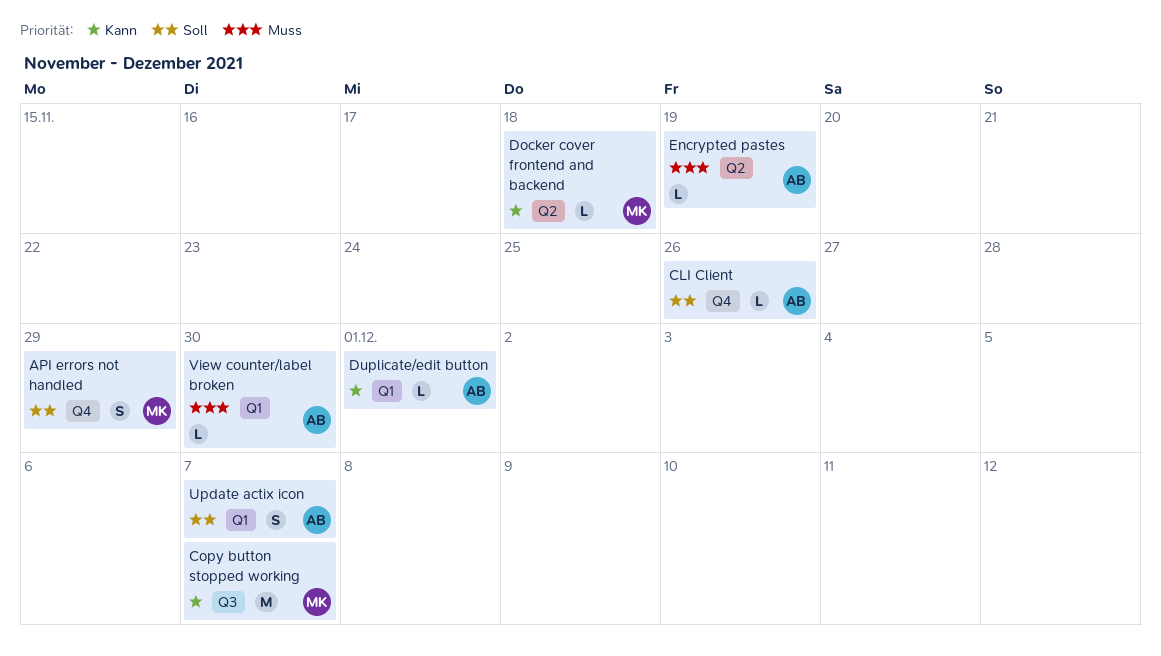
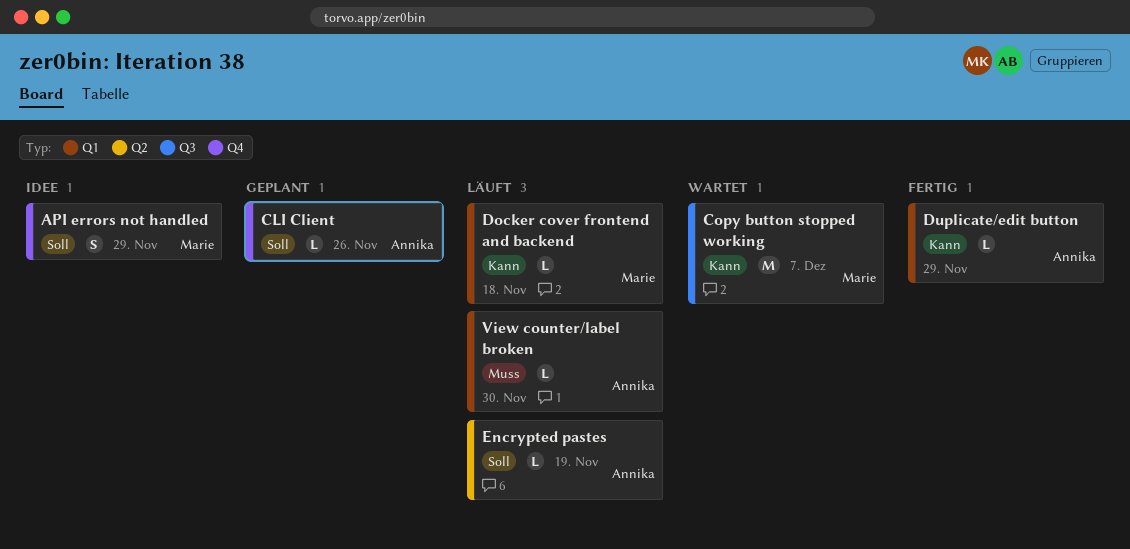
Docker cover frontend and backend, label: Q2 -> Q1
Duplicate/edit button, due: Dec 1 -> Nov 29
Encrypted pastes, priority: Muss -> Soll
Update actix icon: present -> none

